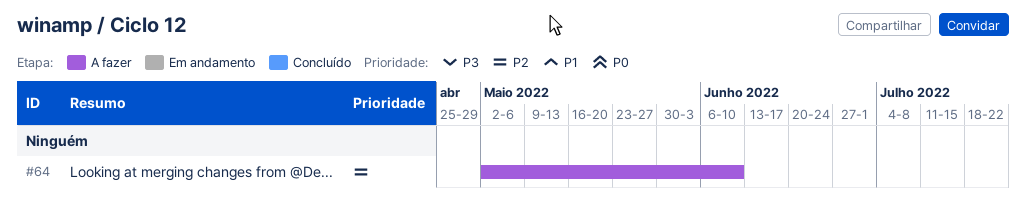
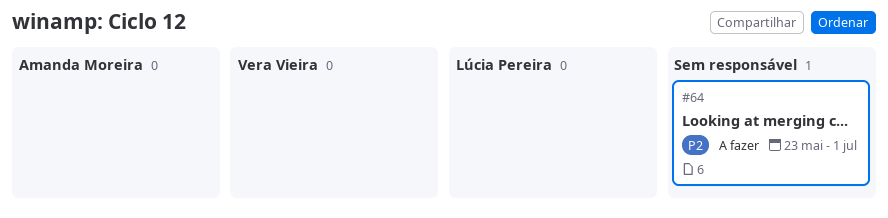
#64, start: May 2 -> May 23
#64, due: Jun 10 -> Jul 1

